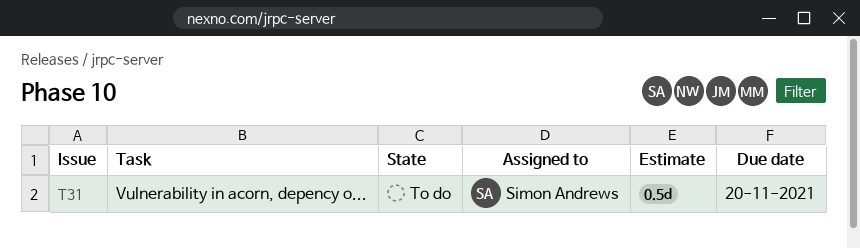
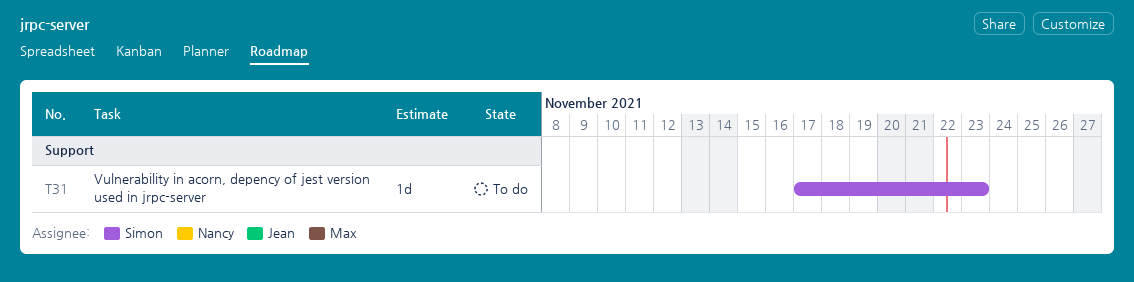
T31, estimate: 0.5d -> 1d
T31, due: Nov 20 -> Nov 23

